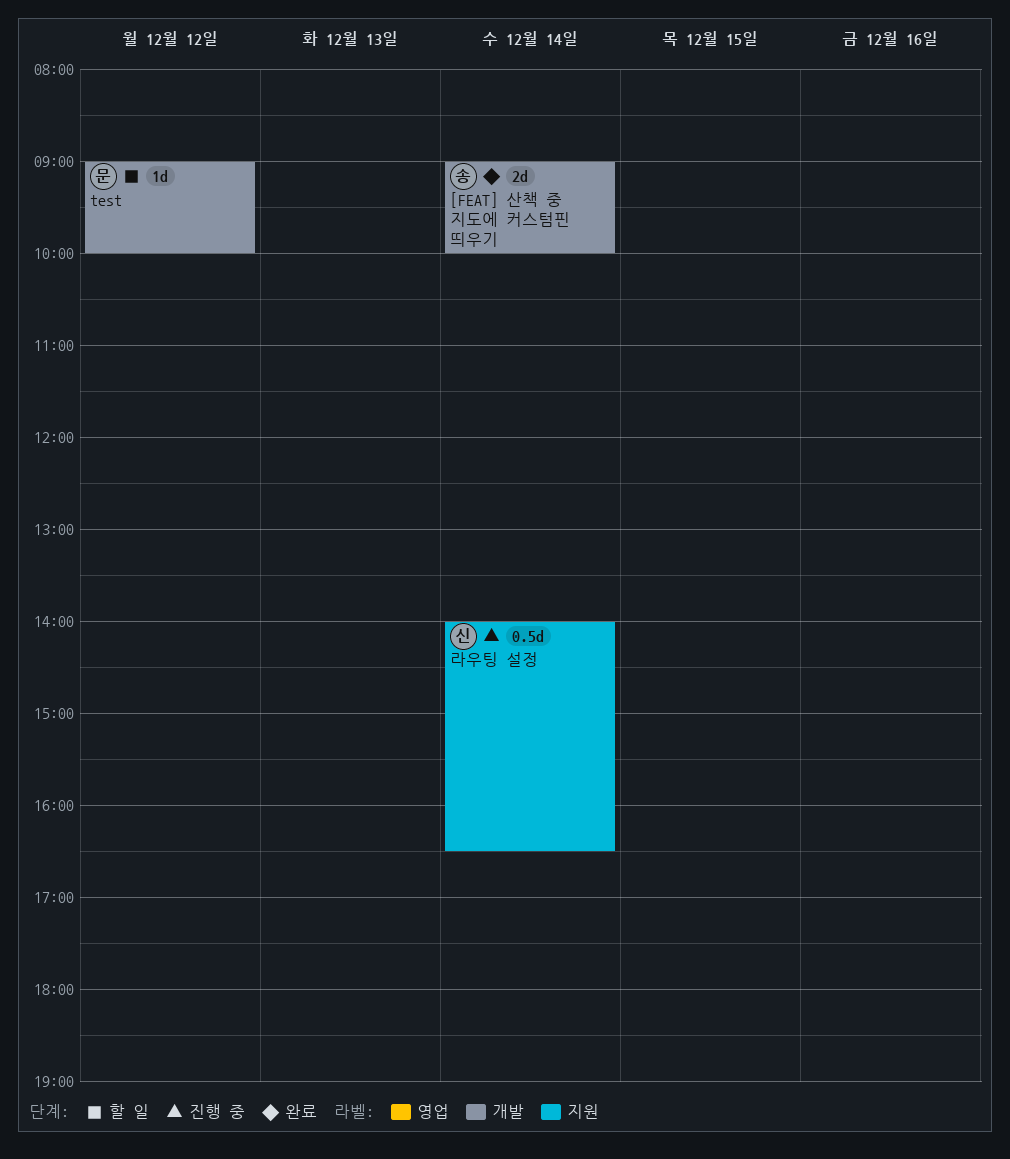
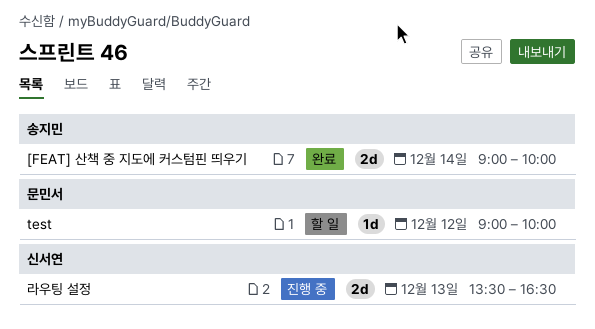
라우팅 설정, estimate: 0.5d -> 2d
라우팅 설정, day: Dec 14 -> Dec 13
라우팅 설정, begins: 14:00 -> 13:30

